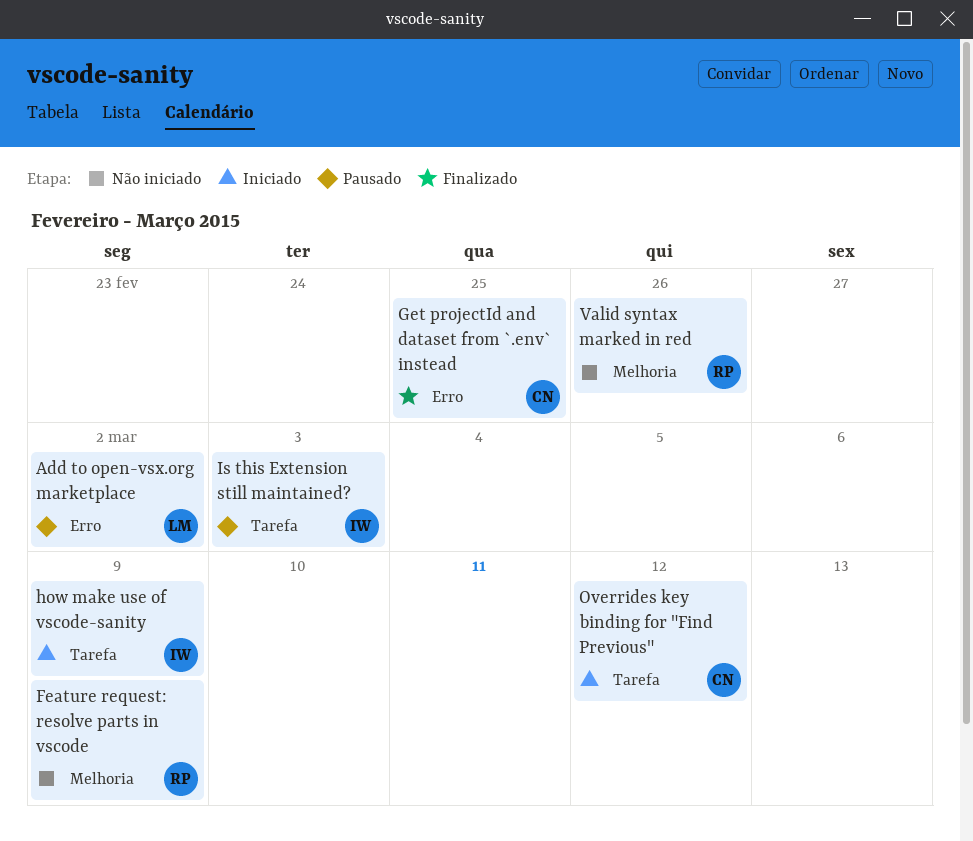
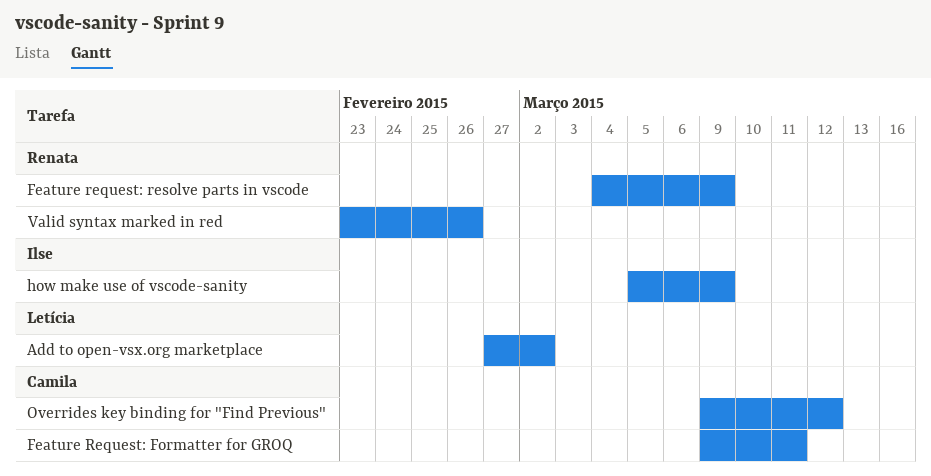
Feature Request: Formatter for GROQ: none -> present
Get projectId and dataset from `.env` instead: present -> none
Is this Extension still maintained?: present -> none

